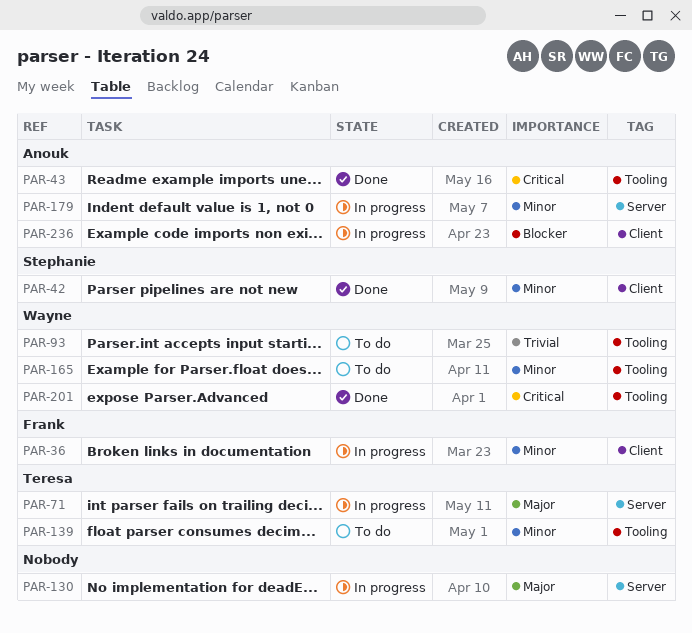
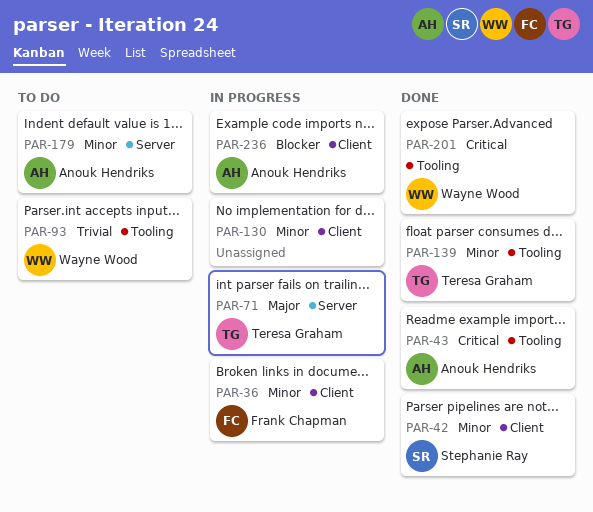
PAR-130, priority: Major -> Minor
PAR-130, label: Server -> Client
PAR-139, status: To do -> Done
PAR-165: present -> none
PAR-179, status: In progress -> To do

